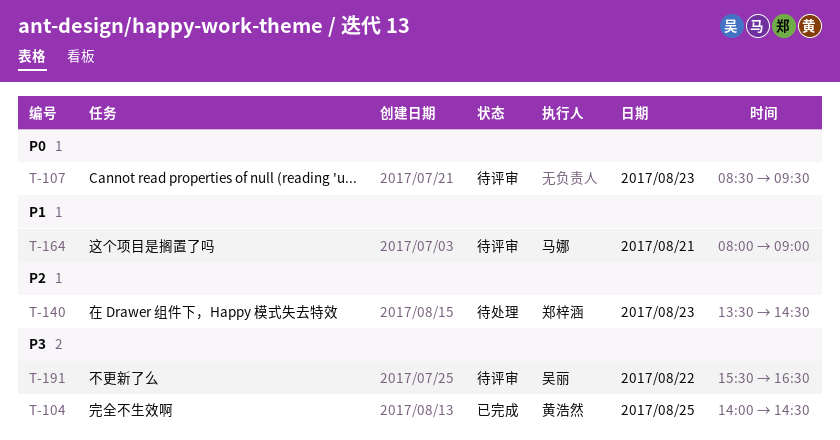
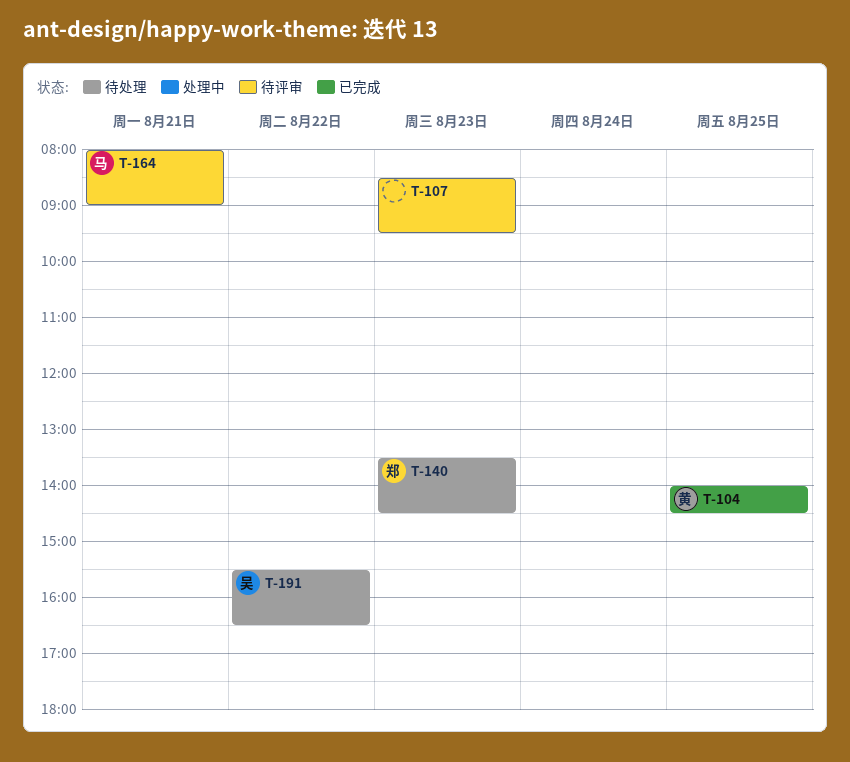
T-191, status: 待评审 -> 待处理

